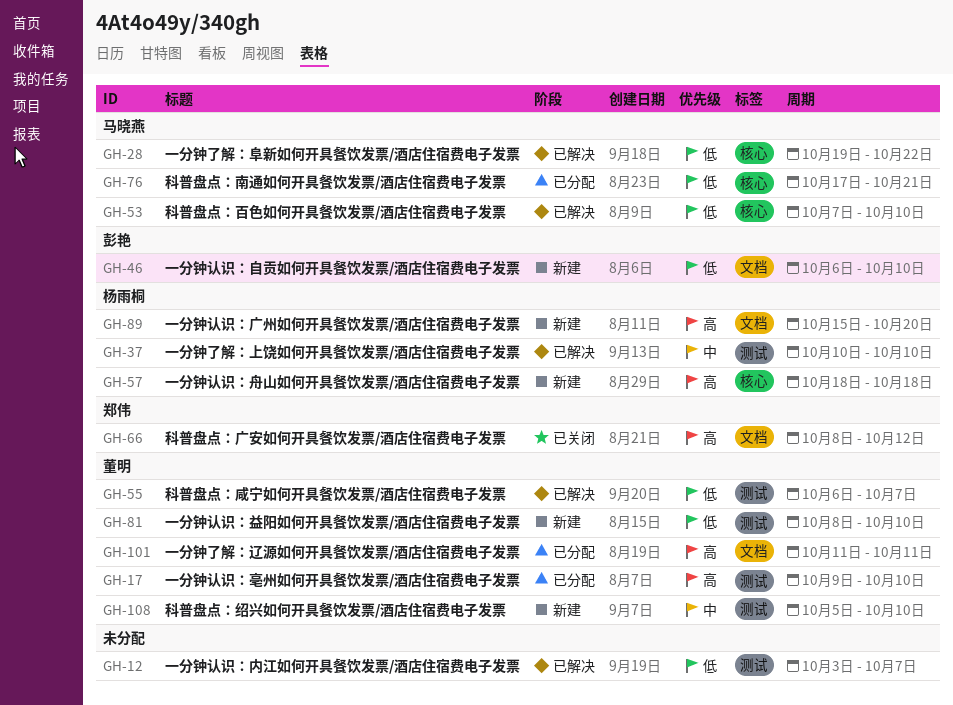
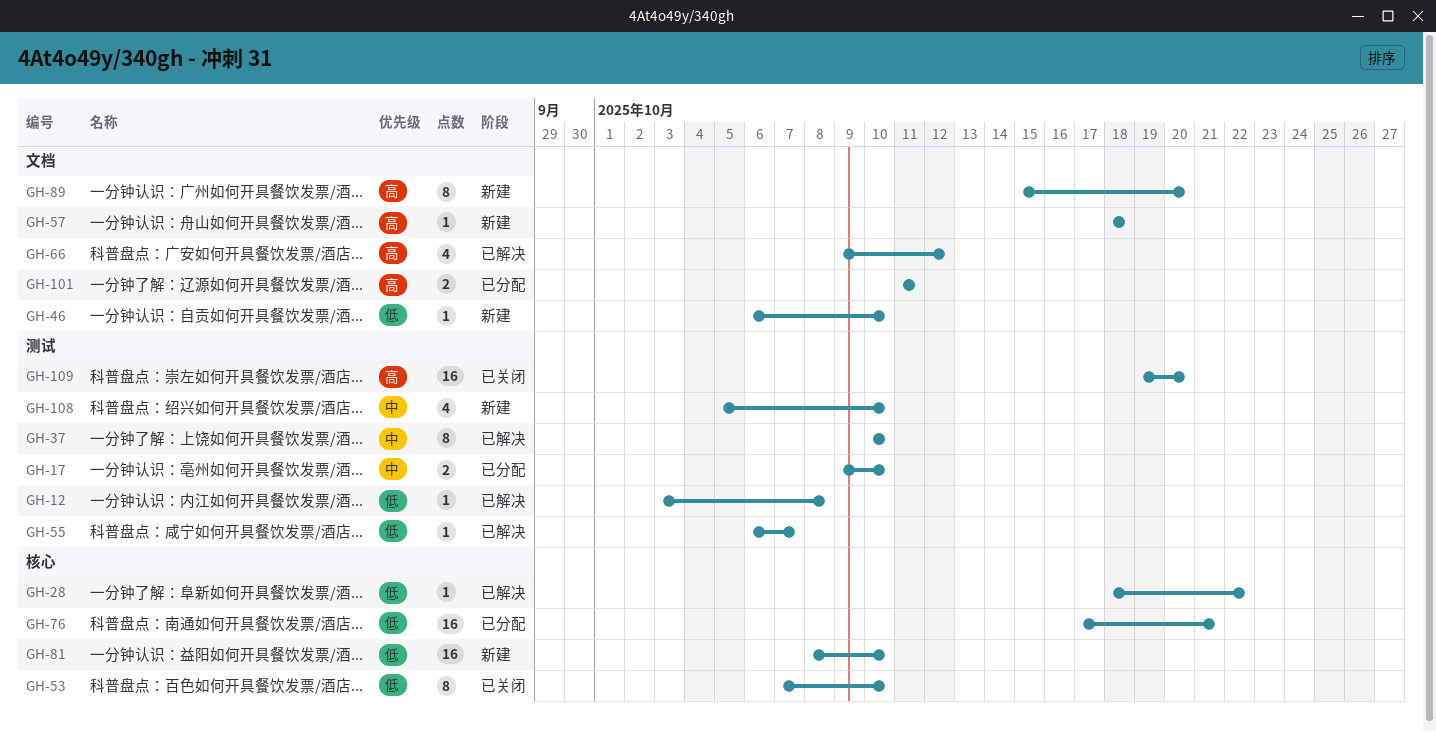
GH-12, due: Oct 7 -> Oct 8
GH-17, priority: 高 -> 中
GH-28, start: Oct 19 -> Oct 18
GH-53, status: 已解决 -> 已关闭
GH-57, label: 核心 -> 文档
GH-66, status: 已关闭 -> 已解决
GH-66, start: Oct 8 -> Oct 9
GH-81, label: 测试 -> 核心
GH-109: none -> present

